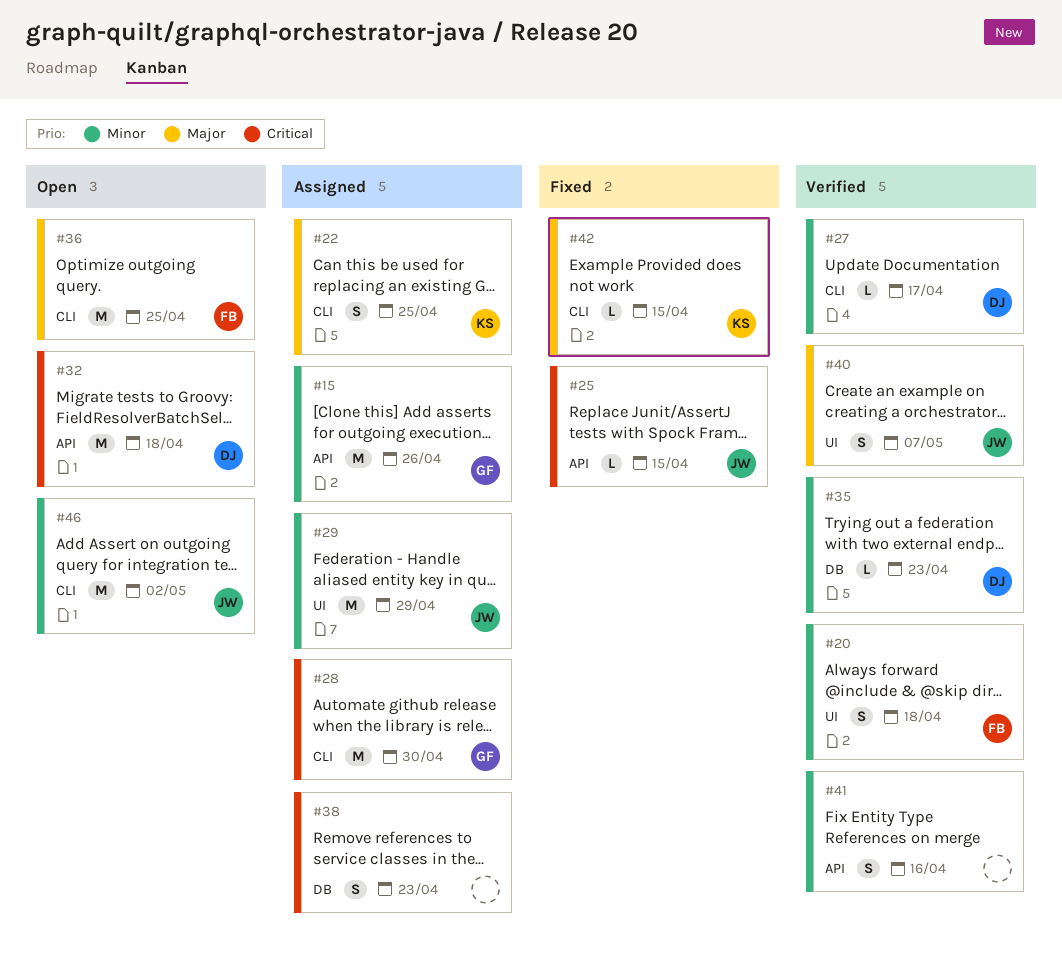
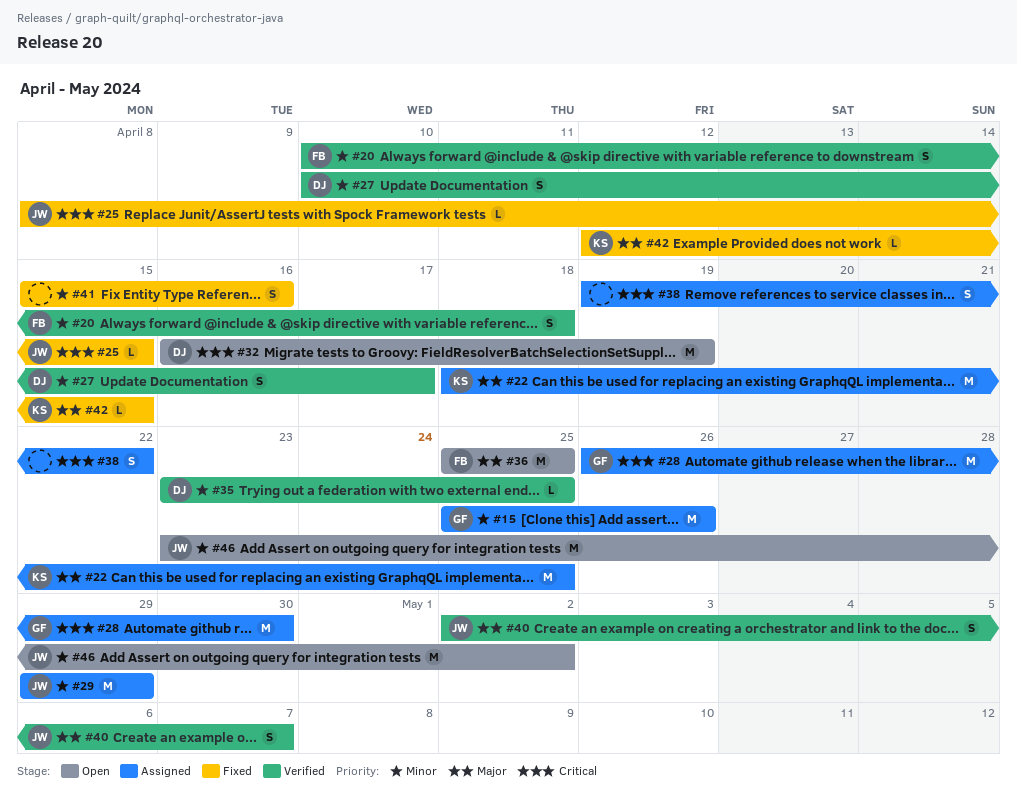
#22, estimate: S -> M
#27, estimate: L -> S
#32, due: Apr 18 -> Apr 19
#35, due: Apr 23 -> Apr 25
#38, due: Apr 23 -> Apr 22
#41, status: Verified -> Fixed

